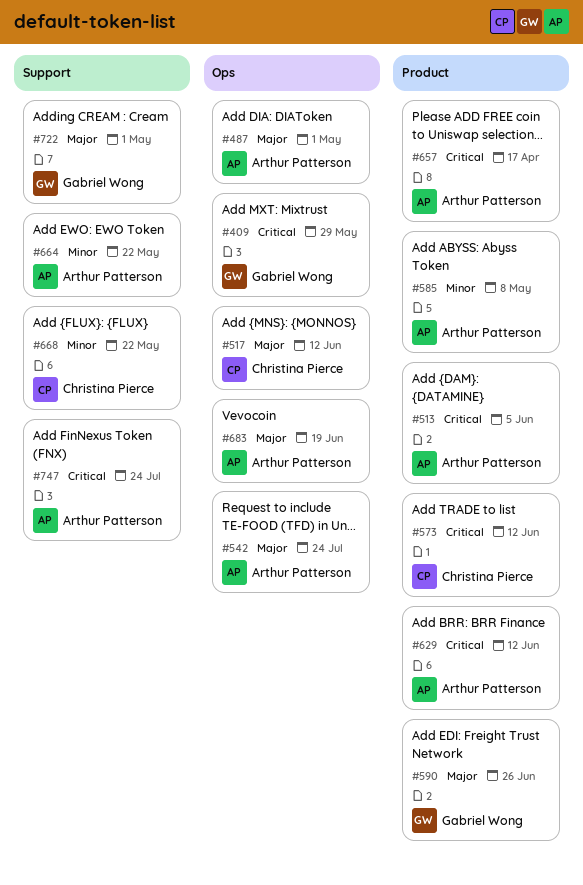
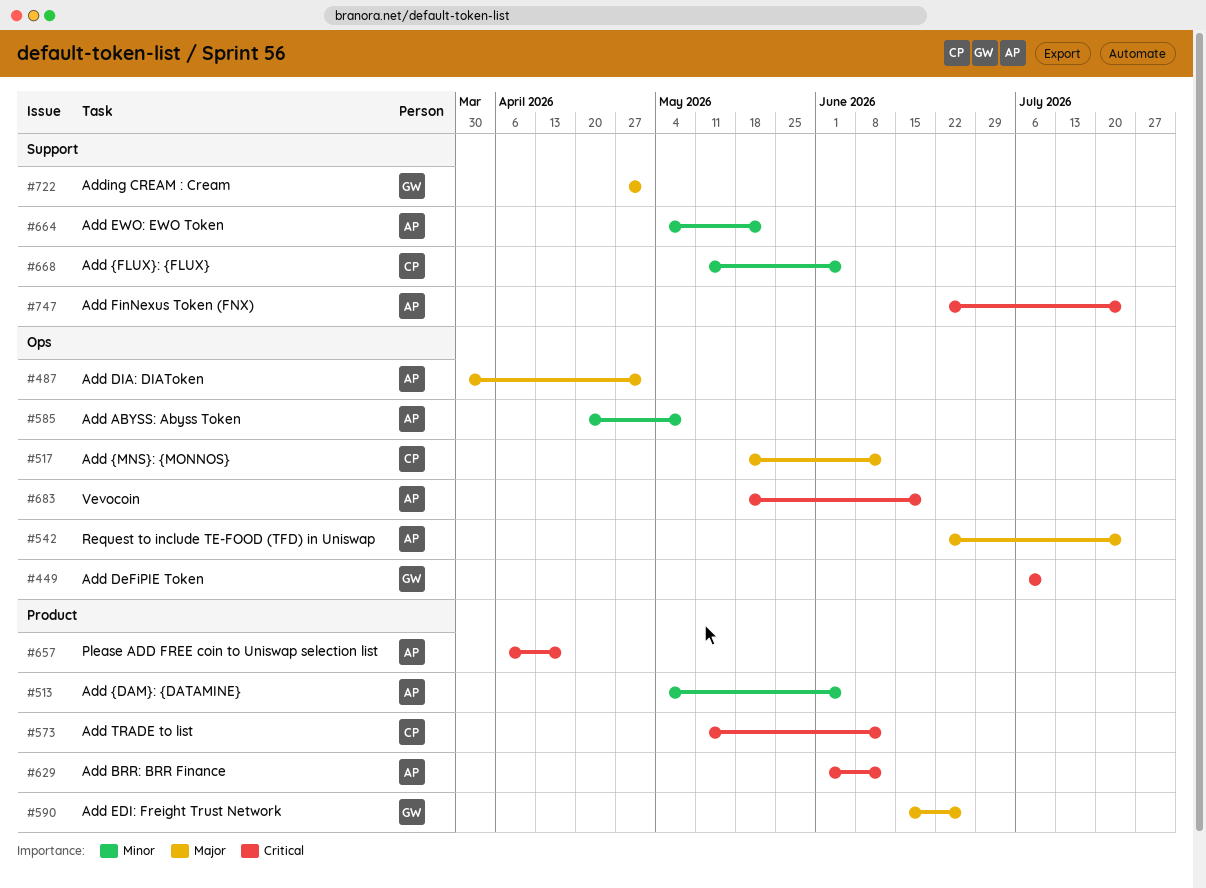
#409: present -> none
#449: none -> present
#513, priority: Critical -> Minor
#585, label: Product -> Ops
#668, due: May 22 -> Jun 5
#683, priority: Major -> Critical

